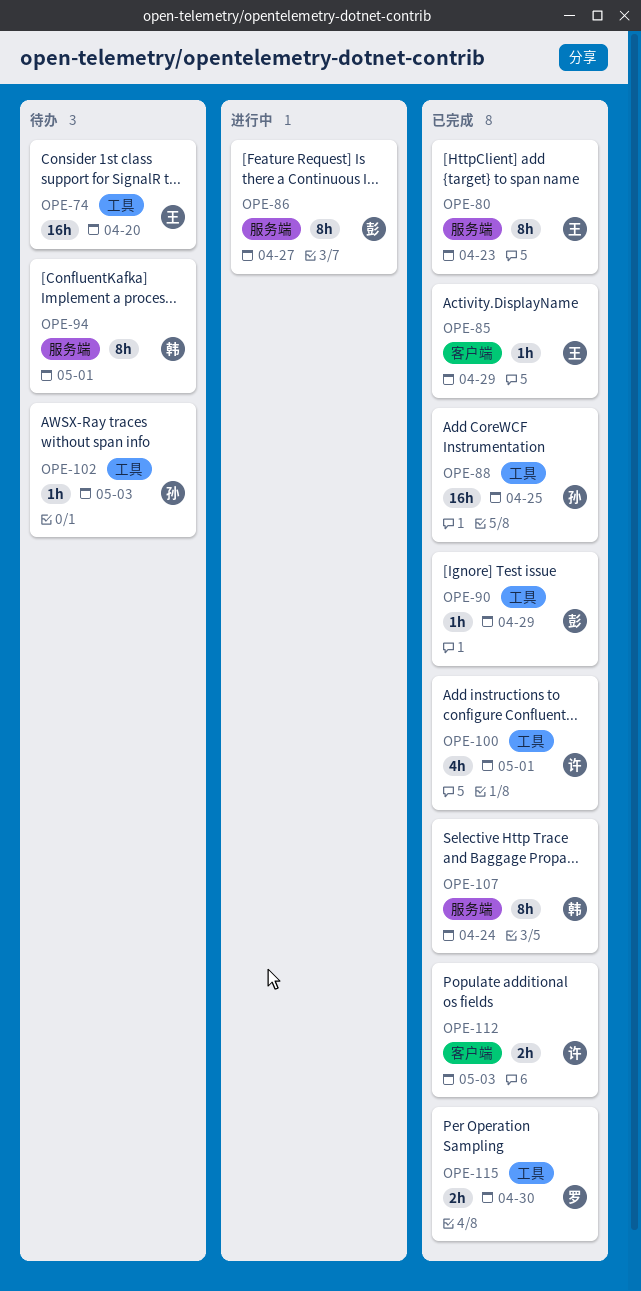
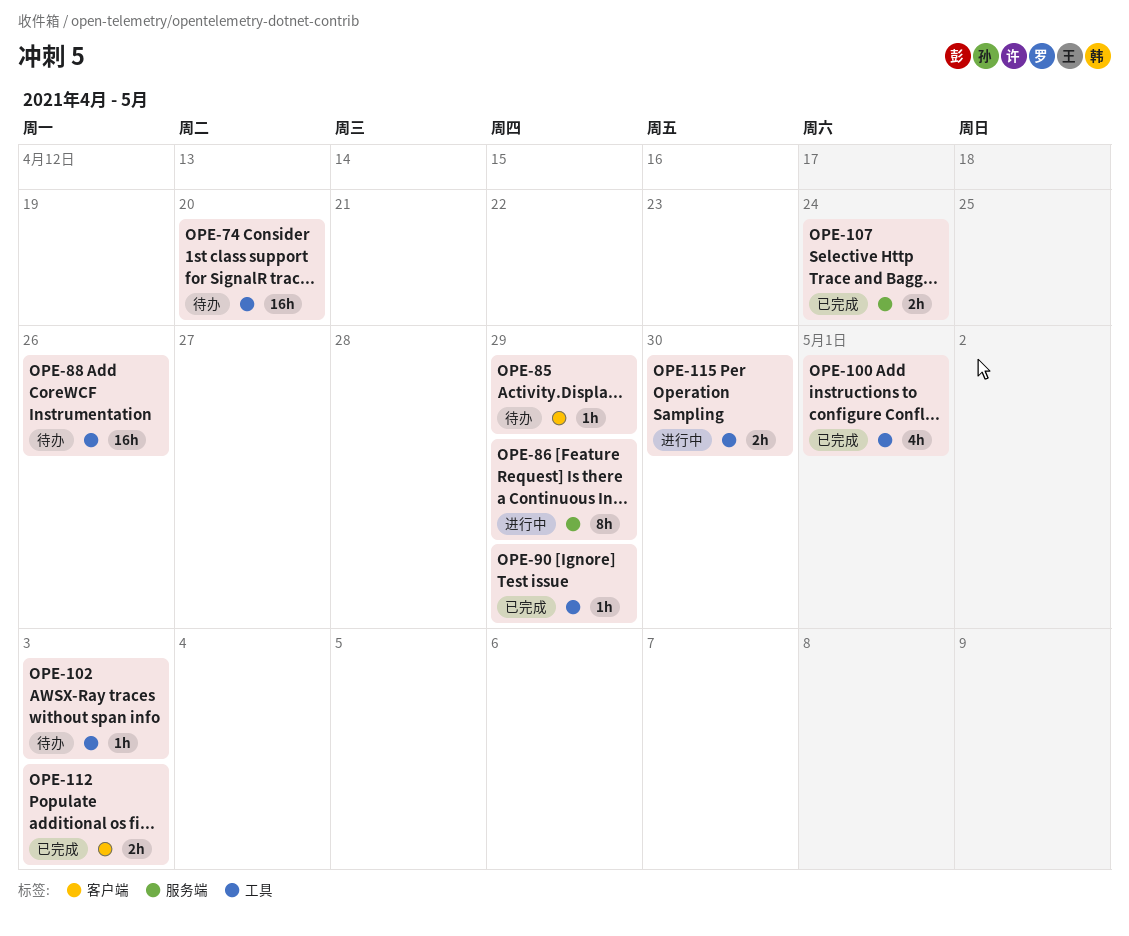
OPE-80: present -> none
OPE-85, status: 已完成 -> 待办
OPE-86, due: Apr 27 -> Apr 29
OPE-88, status: 已完成 -> 待办
OPE-88, due: Apr 25 -> Apr 26
OPE-94: present -> none
OPE-107, estimate: 8h -> 2h
OPE-115, status: 已完成 -> 进行中

